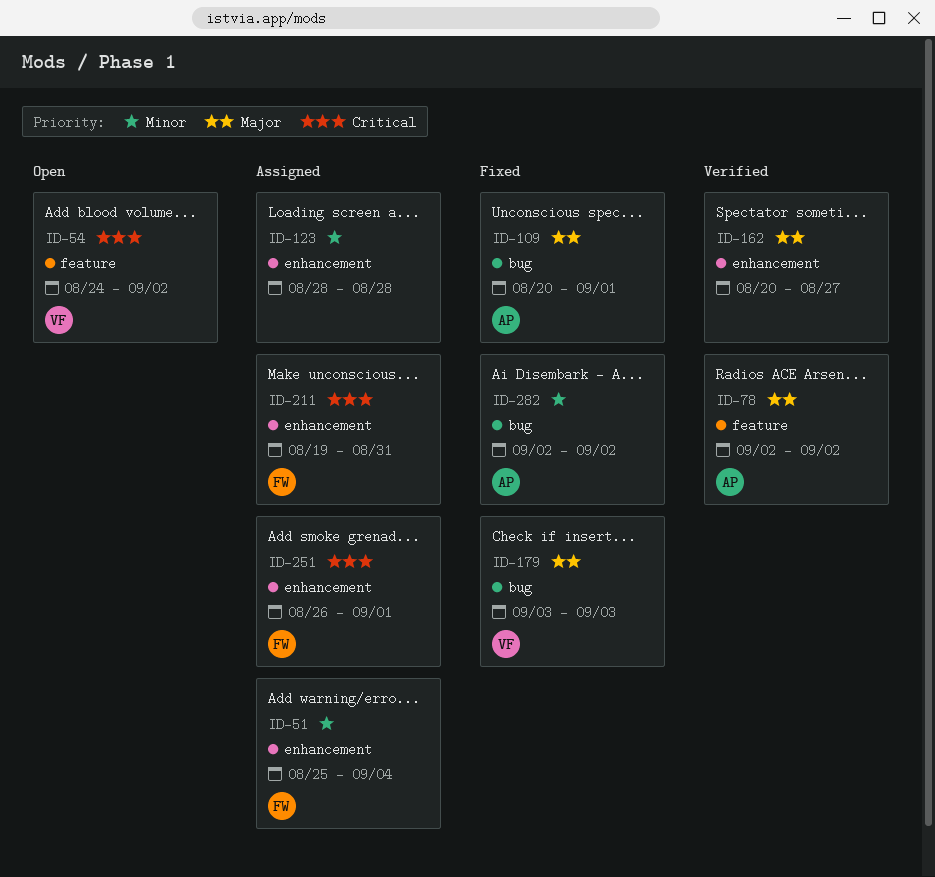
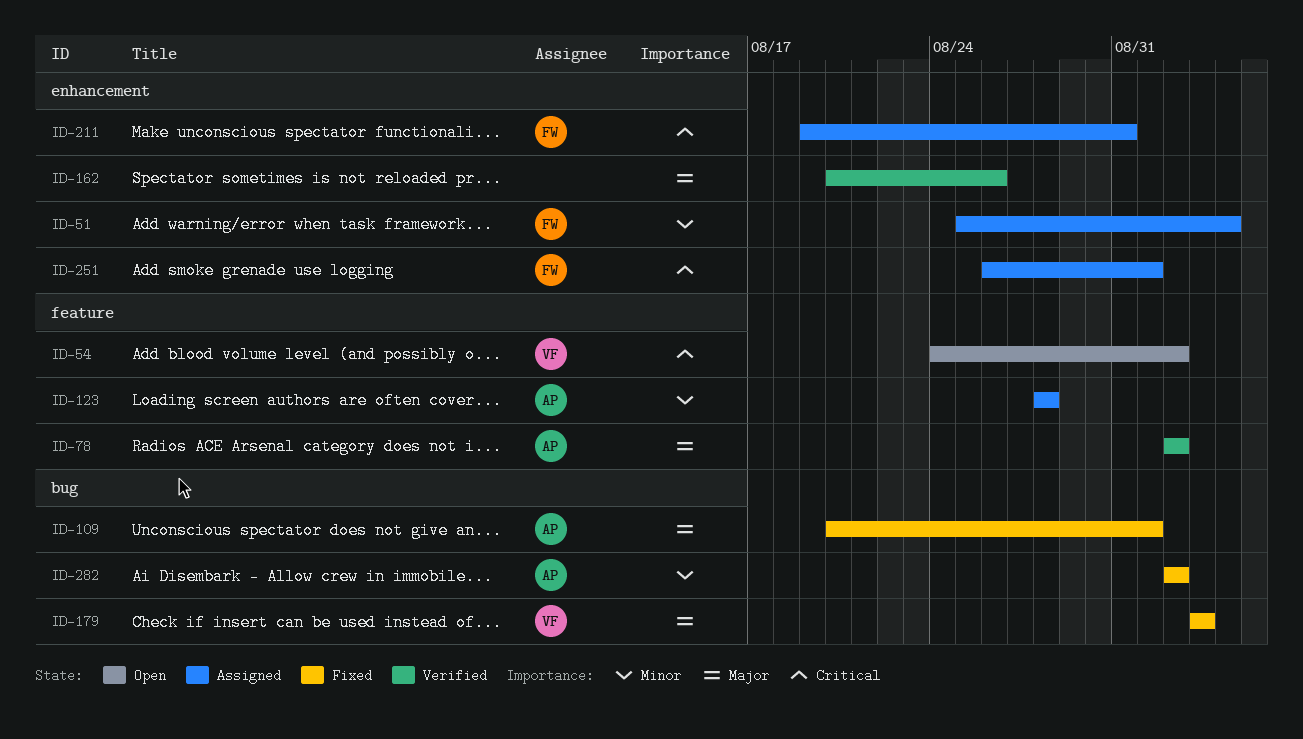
ID-123, owner: none -> AP
ID-123, label: enhancement -> feature
ID-162, due: Aug 27 -> Aug 26

